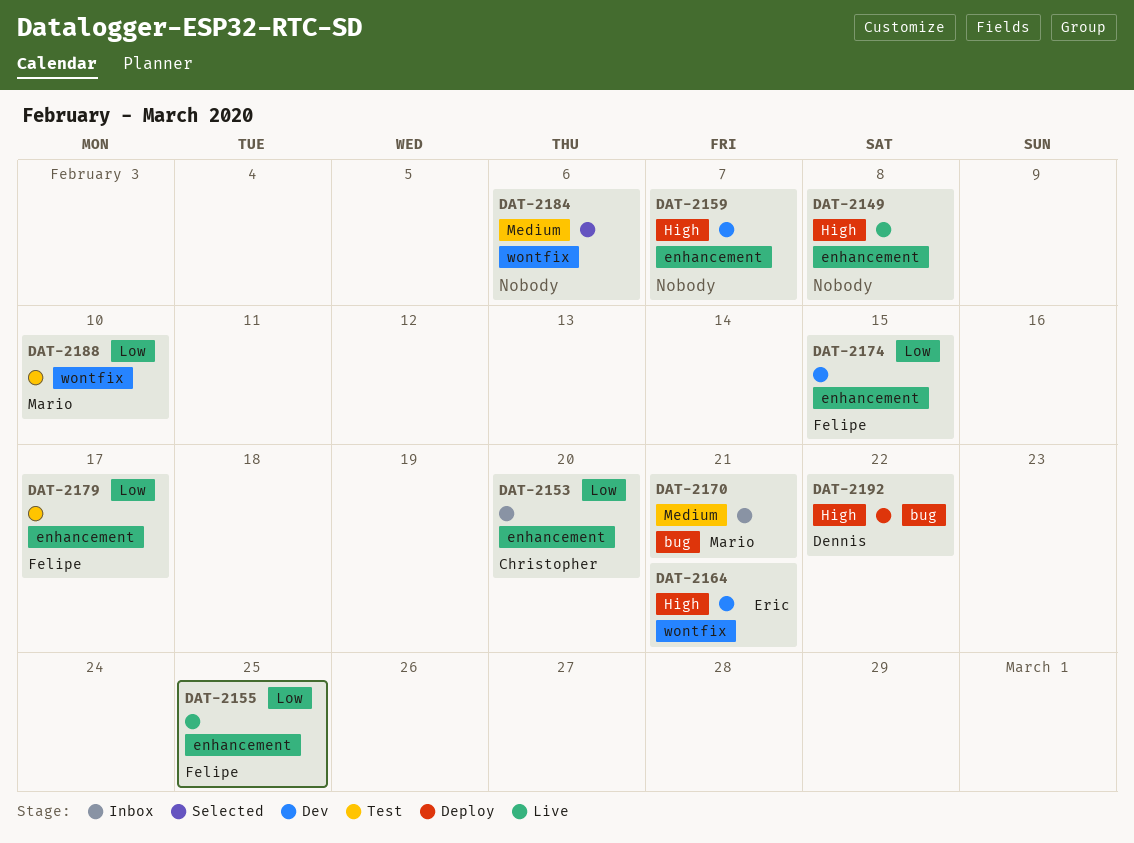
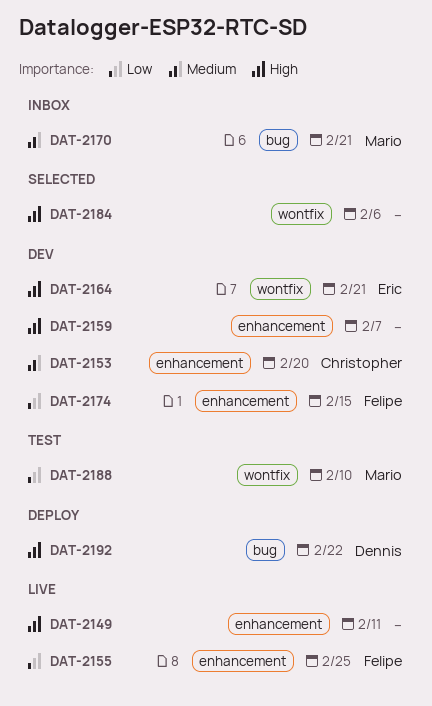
DAT-2149, due: Feb 8 -> Feb 11
DAT-2153, status: Inbox -> Dev
DAT-2153, priority: Low -> Medium
DAT-2179: present -> none
DAT-2184, priority: Medium -> High

